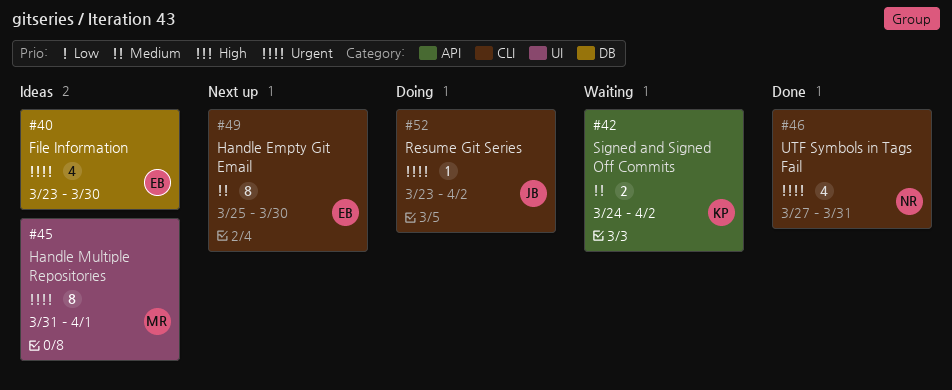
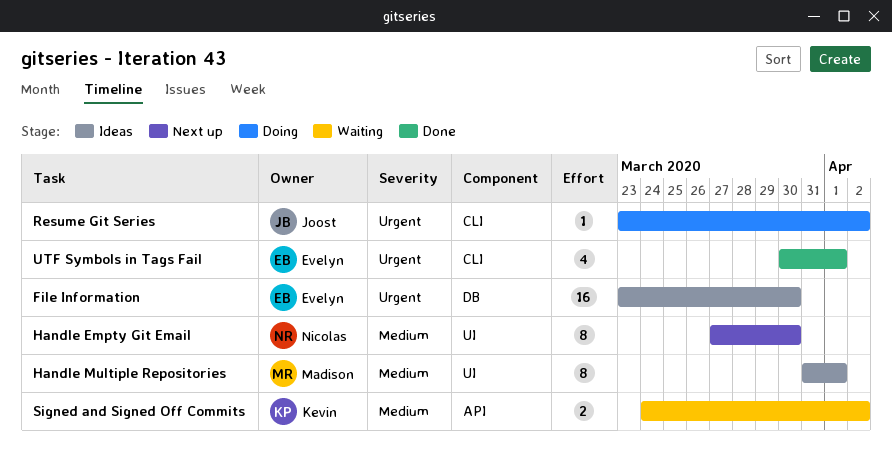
File Information, estimate: 4 -> 16
Handle Empty Git Email, owner: Evelyn -> Nicolas
Handle Empty Git Email, label: CLI -> UI
Handle Empty Git Email, start: Mar 25 -> Mar 27
Handle Multiple Repositories, priority: Urgent -> Medium
UTF Symbols in Tags Fail, owner: Nicolas -> Evelyn
UTF Symbols in Tags Fail, start: Mar 27 -> Mar 30
UTF Symbols in Tags Fail, due: Mar 31 -> Apr 1

